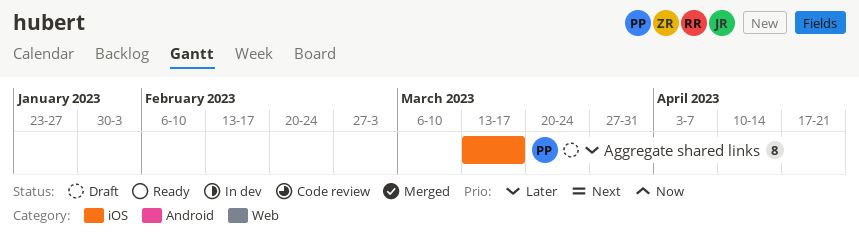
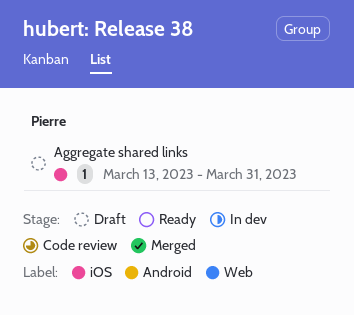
Aggregate shared links, estimate: 8 -> 1
Aggregate shared links, due: Mar 17 -> Mar 31

